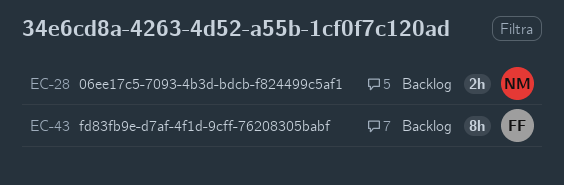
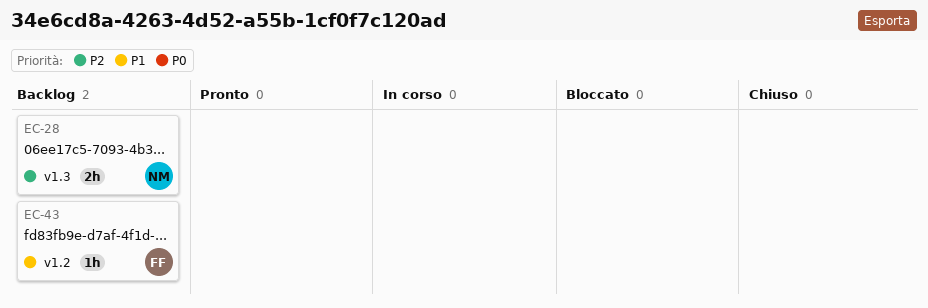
EC-43, estimate: 8h -> 1h

